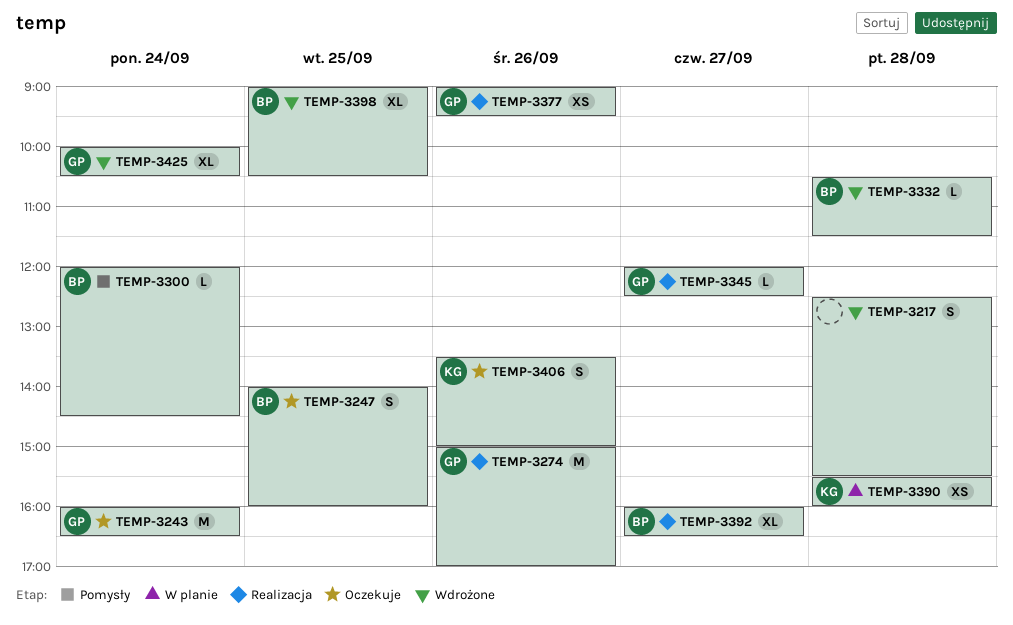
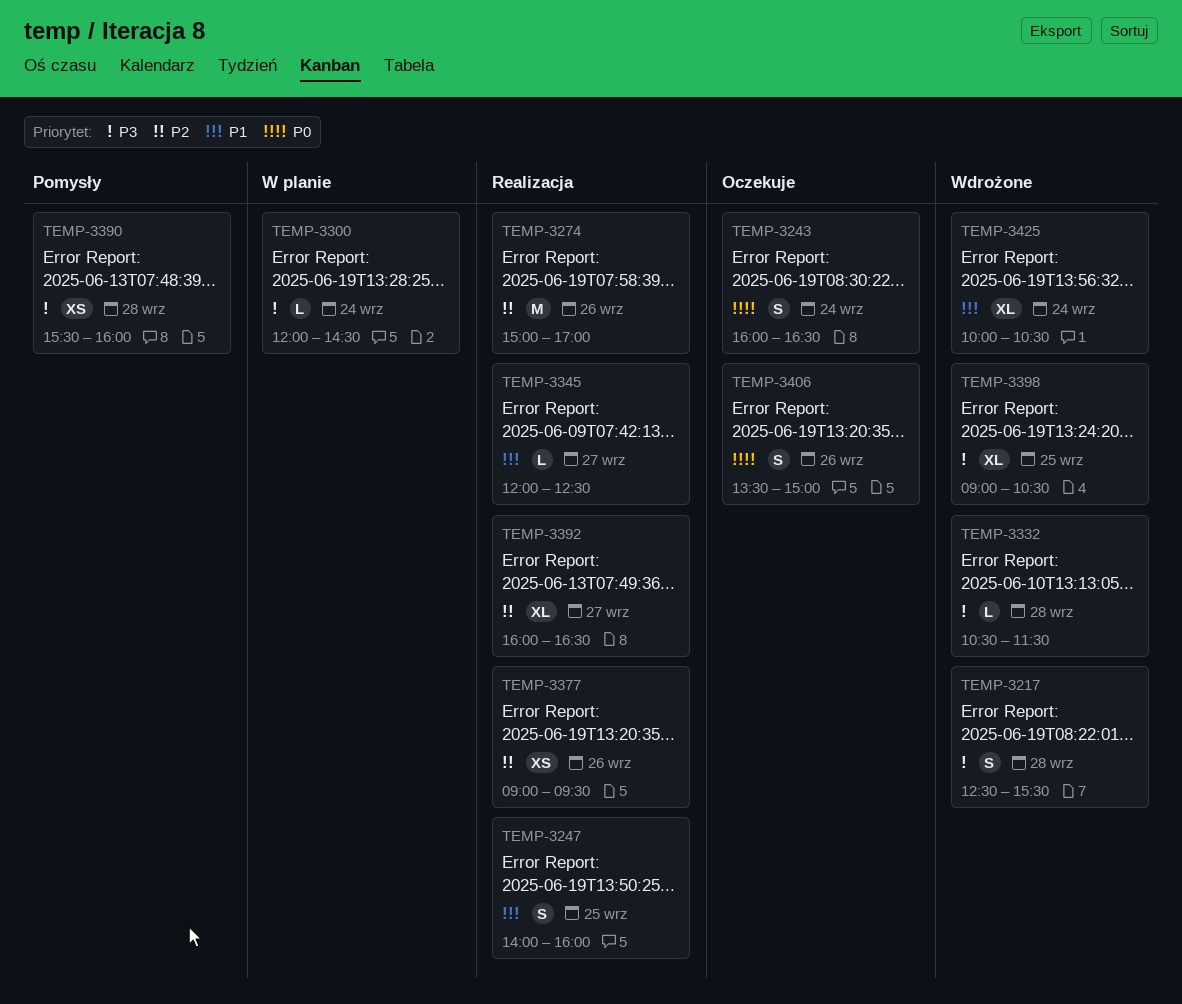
TEMP-3243, estimate: M -> S
TEMP-3247, status: Oczekuje -> Realizacja
TEMP-3300, status: Pomysły -> W planie
TEMP-3390, status: W planie -> Pomysły

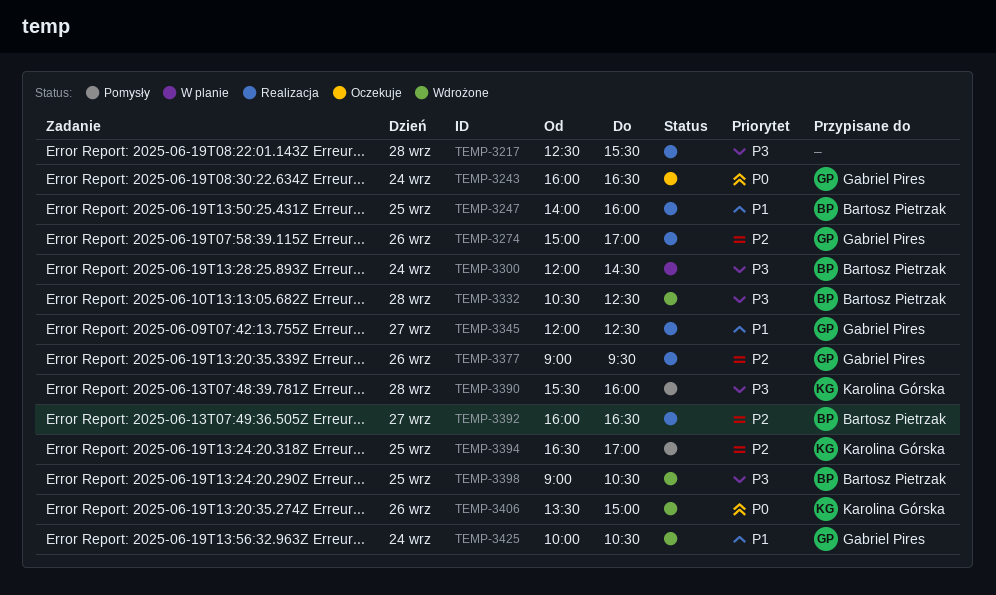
TEMP-3217, status: Wdrożone -> Realizacja
TEMP-3332, ends: 11:30 -> 12:30
TEMP-3394: none -> present
TEMP-3406, status: Oczekuje -> Wdrożone

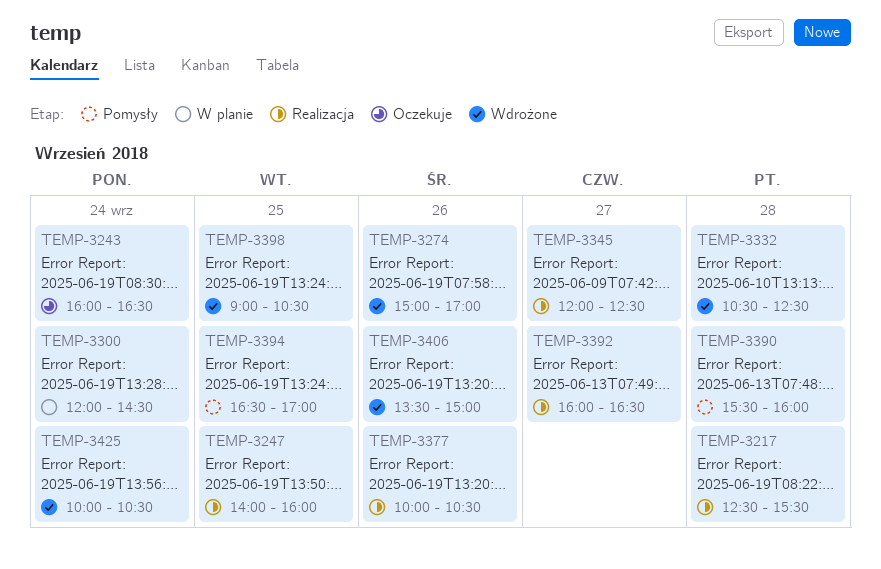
TEMP-3274, status: Realizacja -> Wdrożone
TEMP-3377, begins: 09:00 -> 10:00
TEMP-3377, ends: 09:30 -> 10:30

